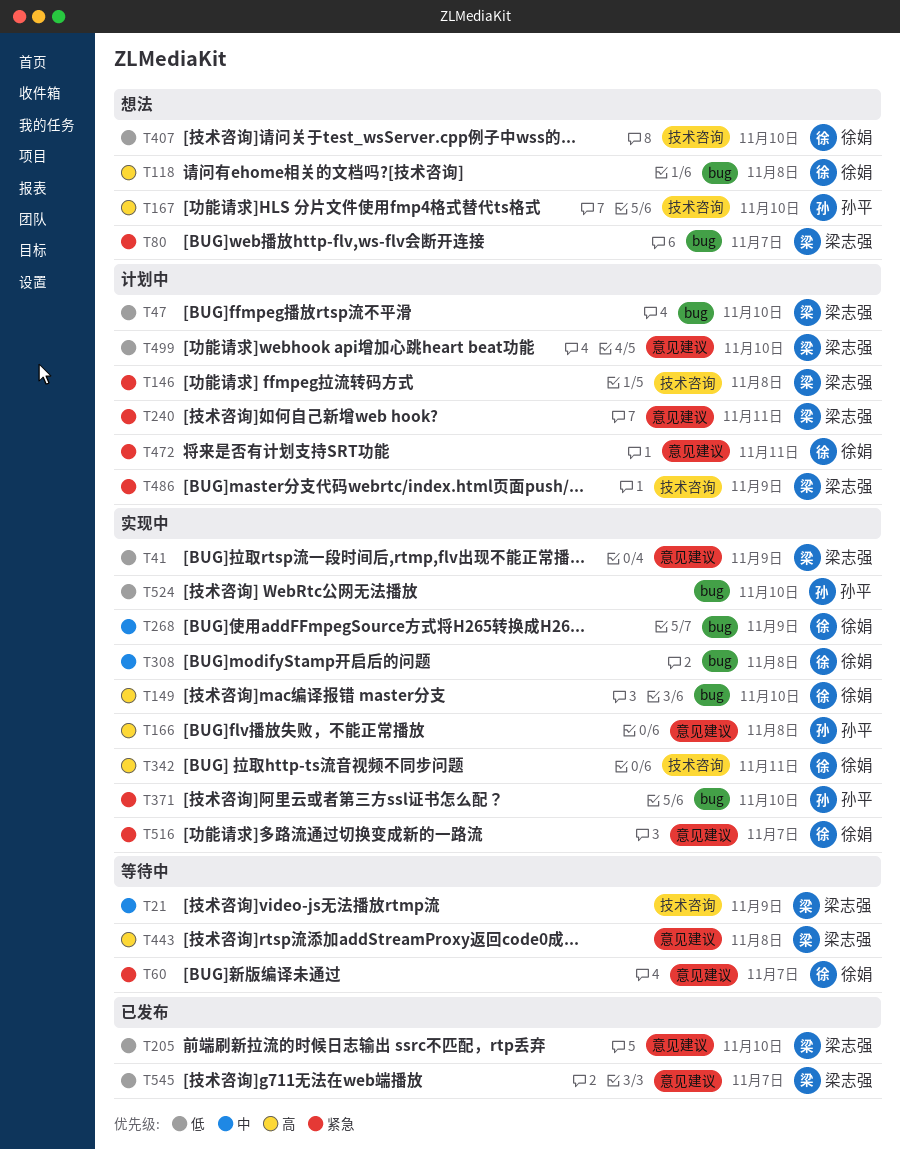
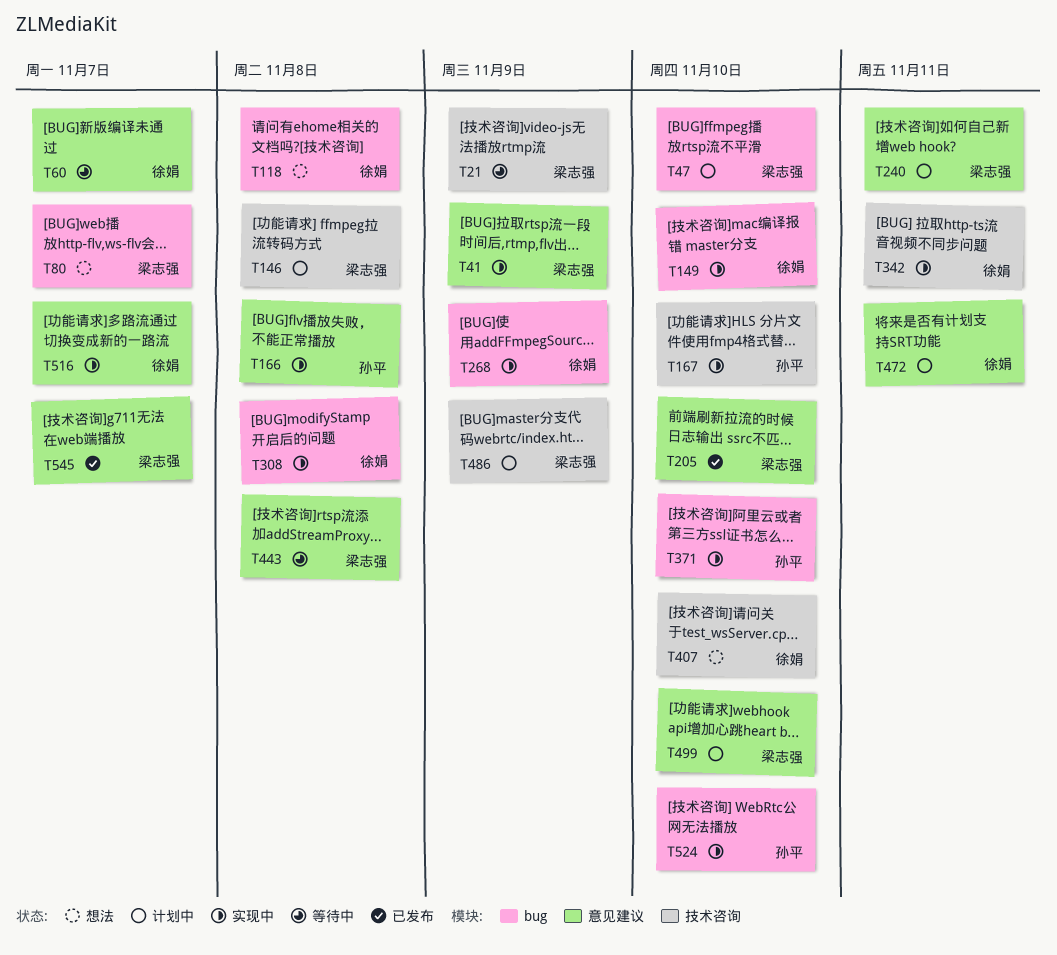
T167, status: 想法 -> 实现中

